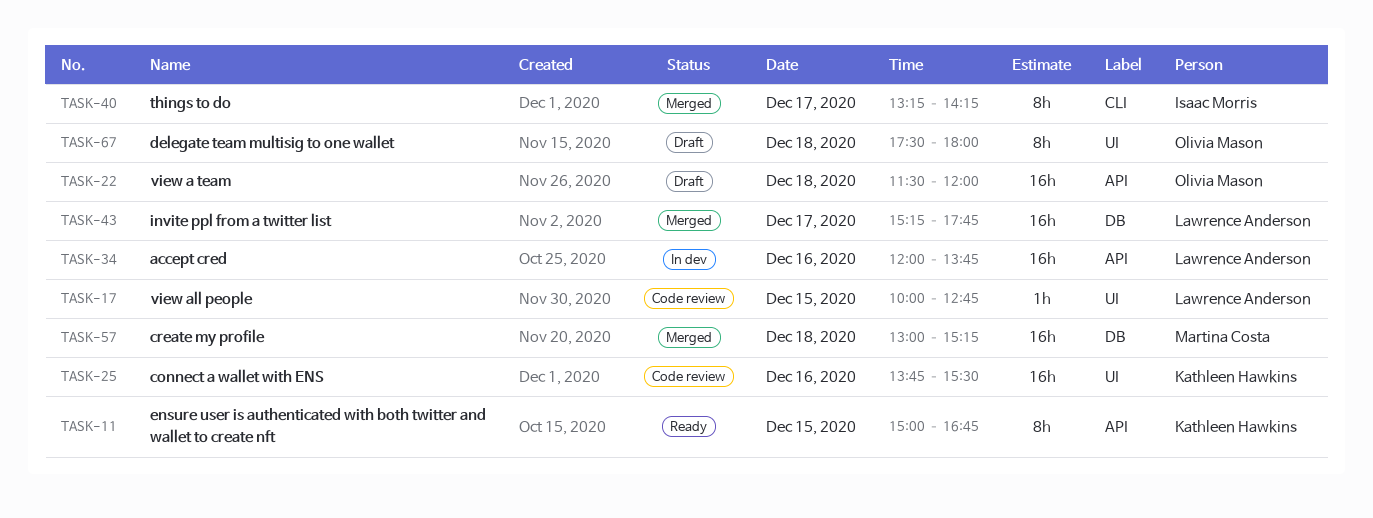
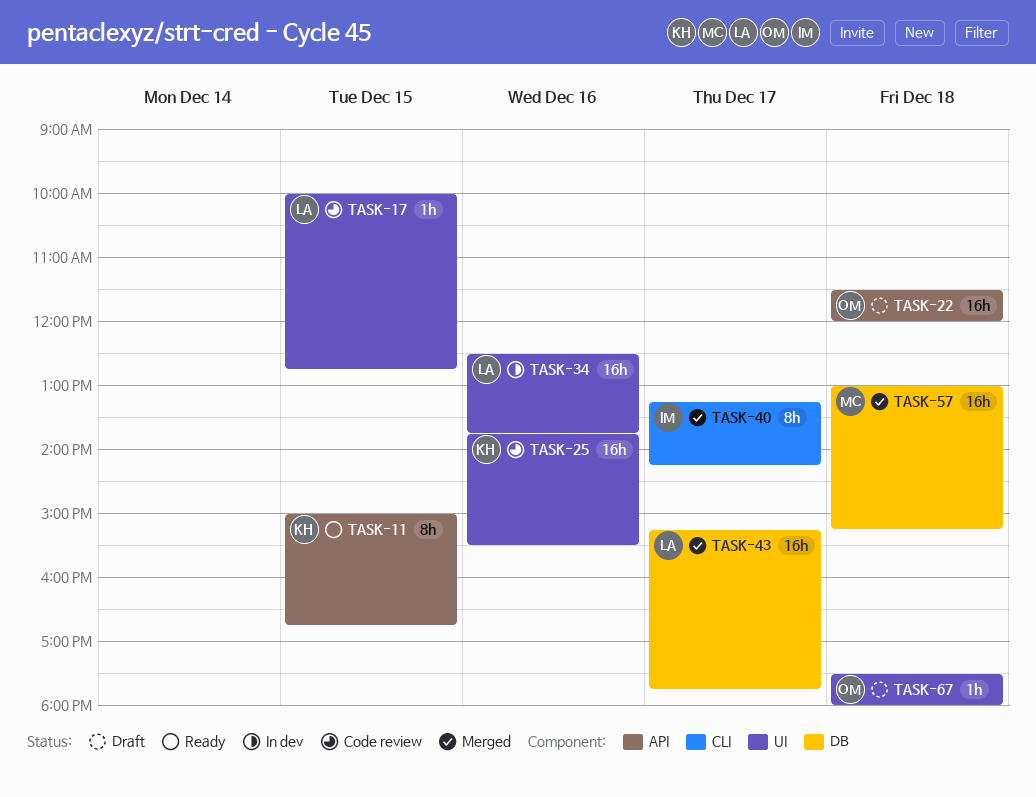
TASK-34, label: API -> UI
TASK-34, begins: 12:00 -> 12:30
TASK-67, estimate: 8h -> 1h

